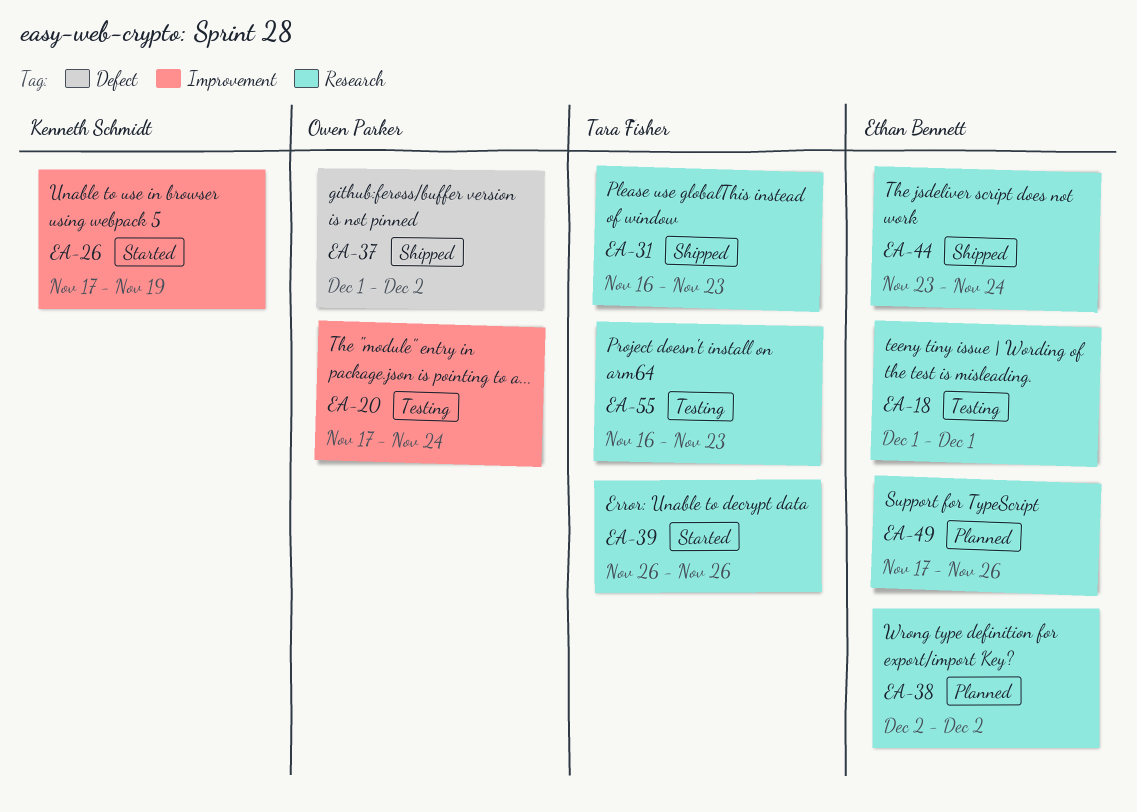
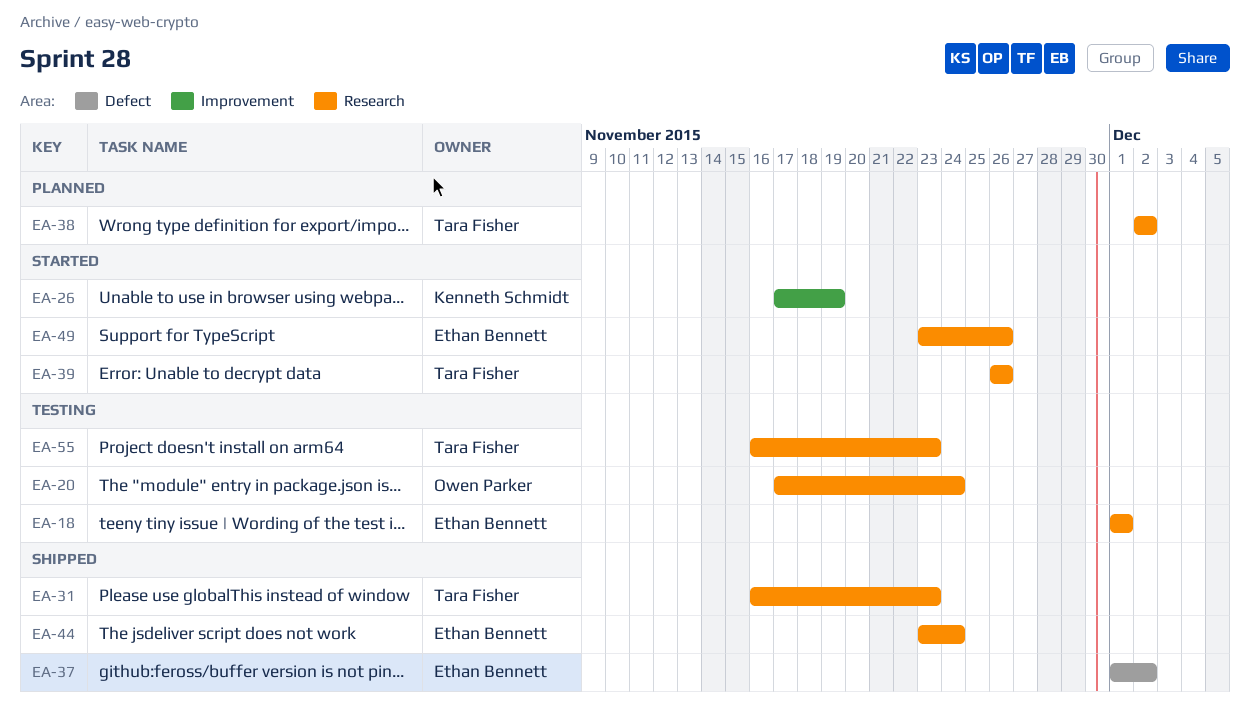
EA-20, label: Improvement -> Research
EA-37, owner: Owen Parker -> Ethan Bennett
EA-38, owner: Ethan Bennett -> Tara Fisher
EA-49, status: Planned -> Started
EA-49, start: Nov 17 -> Nov 23

